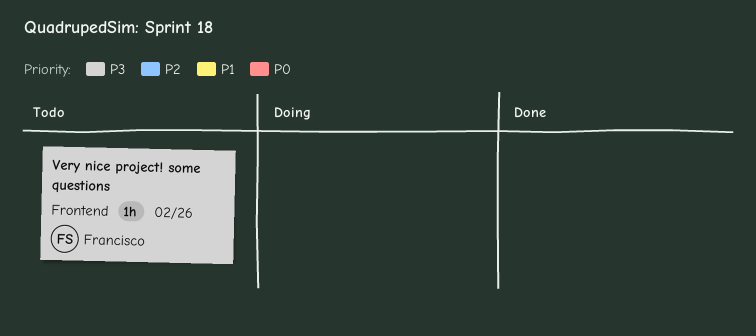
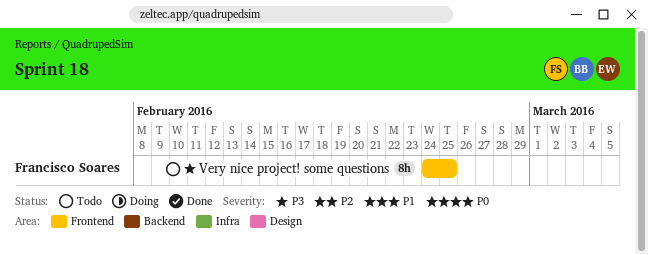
Very nice project! some questions, estimate: 1h -> 8h
Very nice project! some questions, due: Feb 26 -> Feb 25

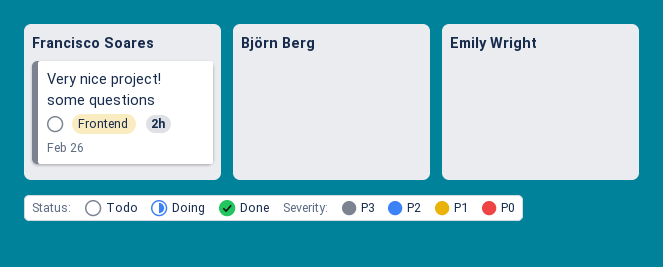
Very nice project! some questions, estimate: 8h -> 2h
Very nice project! some questions, due: Feb 25 -> Feb 26

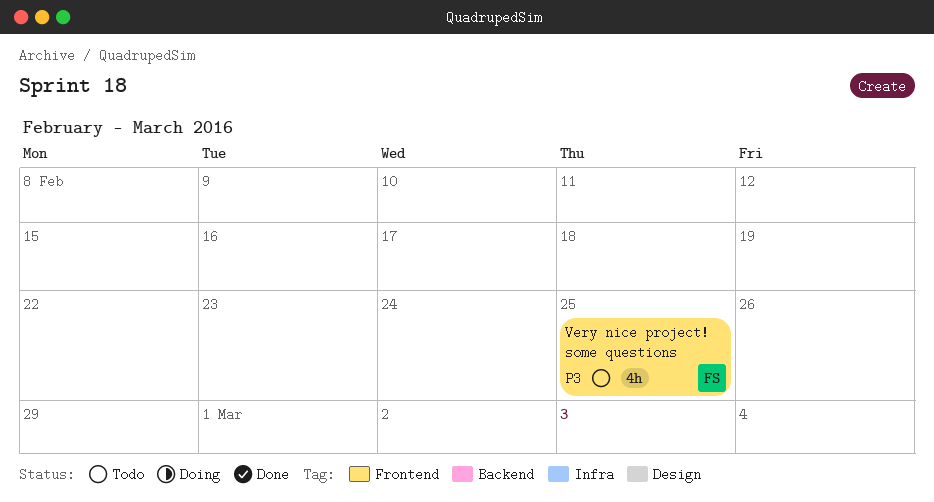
Very nice project! some questions, estimate: 2h -> 4h
Very nice project! some questions, due: Feb 26 -> Feb 25

